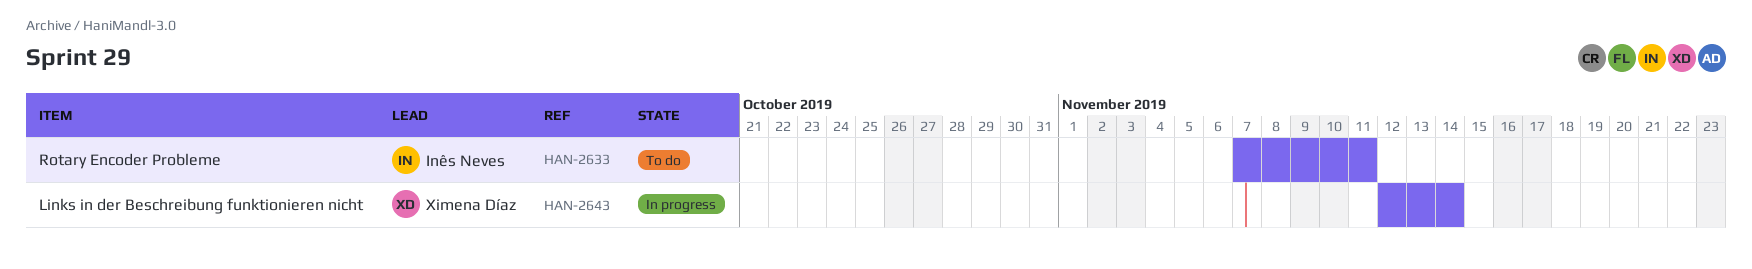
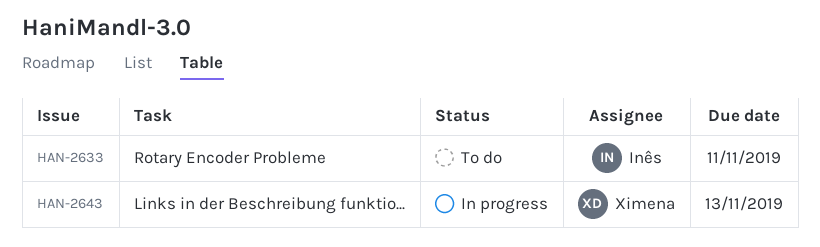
HAN-2643, due: Nov 14 -> Nov 13

